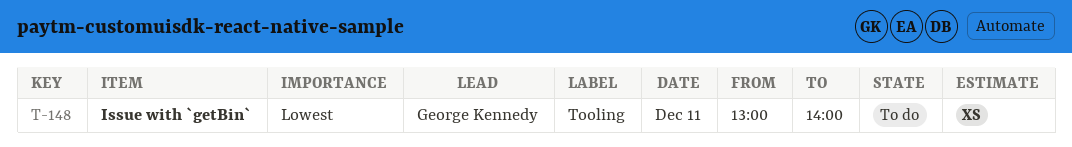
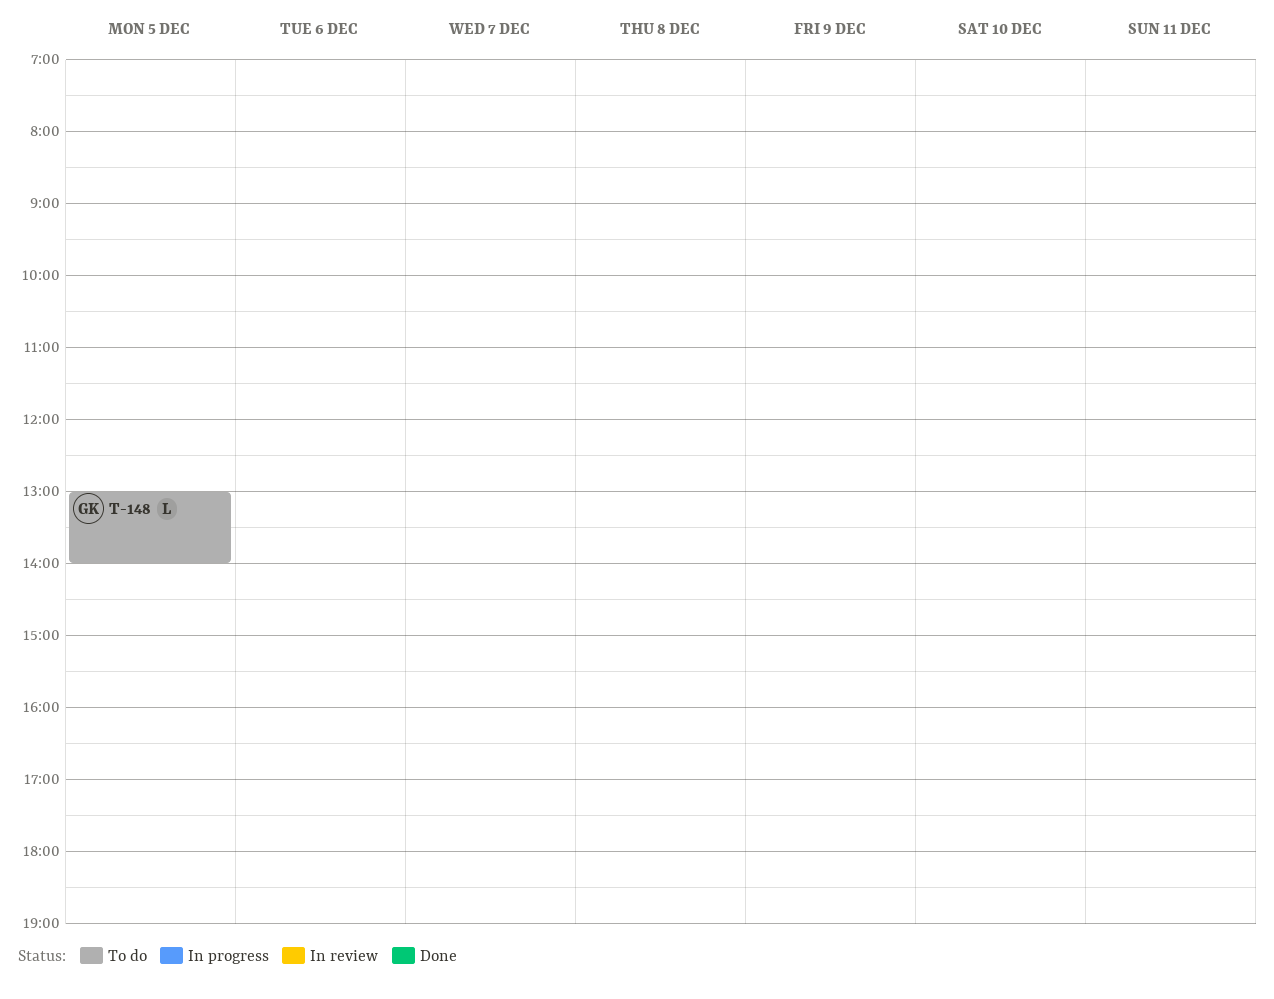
T-148, estimate: XS -> L
T-148, day: Dec 11 -> Dec 5

